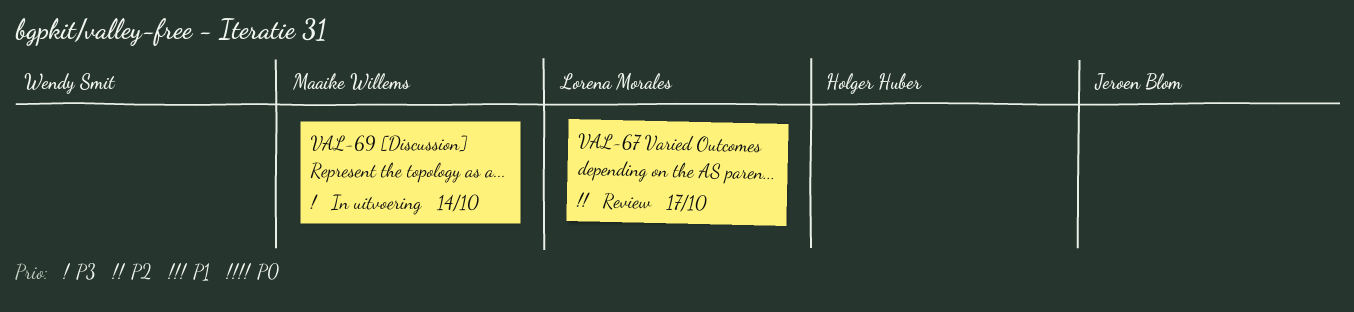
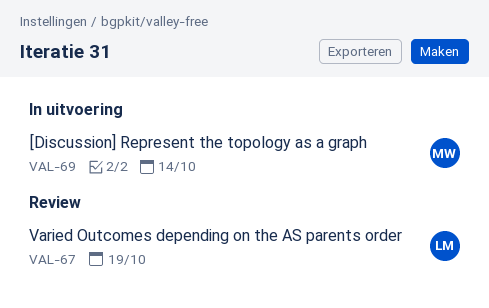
VAL-67, due: Oct 17 -> Oct 19

